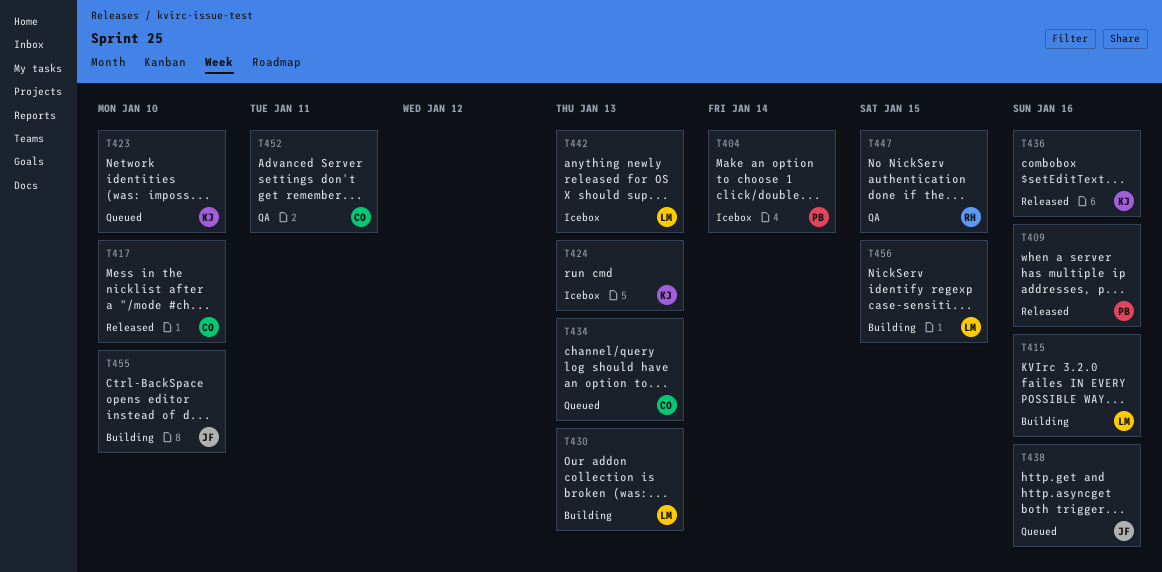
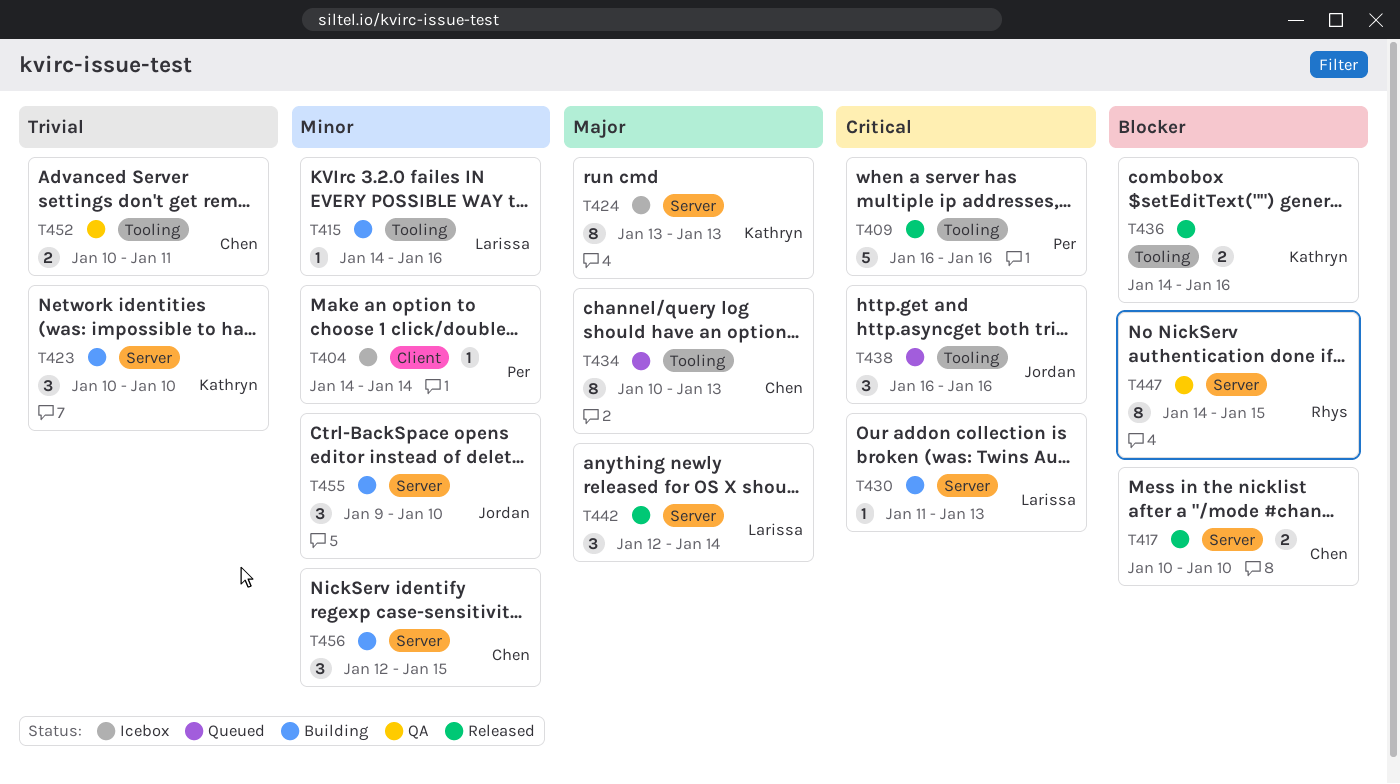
T423, status: Queued -> Building
T442, status: Icebox -> Released
T442, due: Jan 13 -> Jan 14
T456, owner: Larissa -> Chen

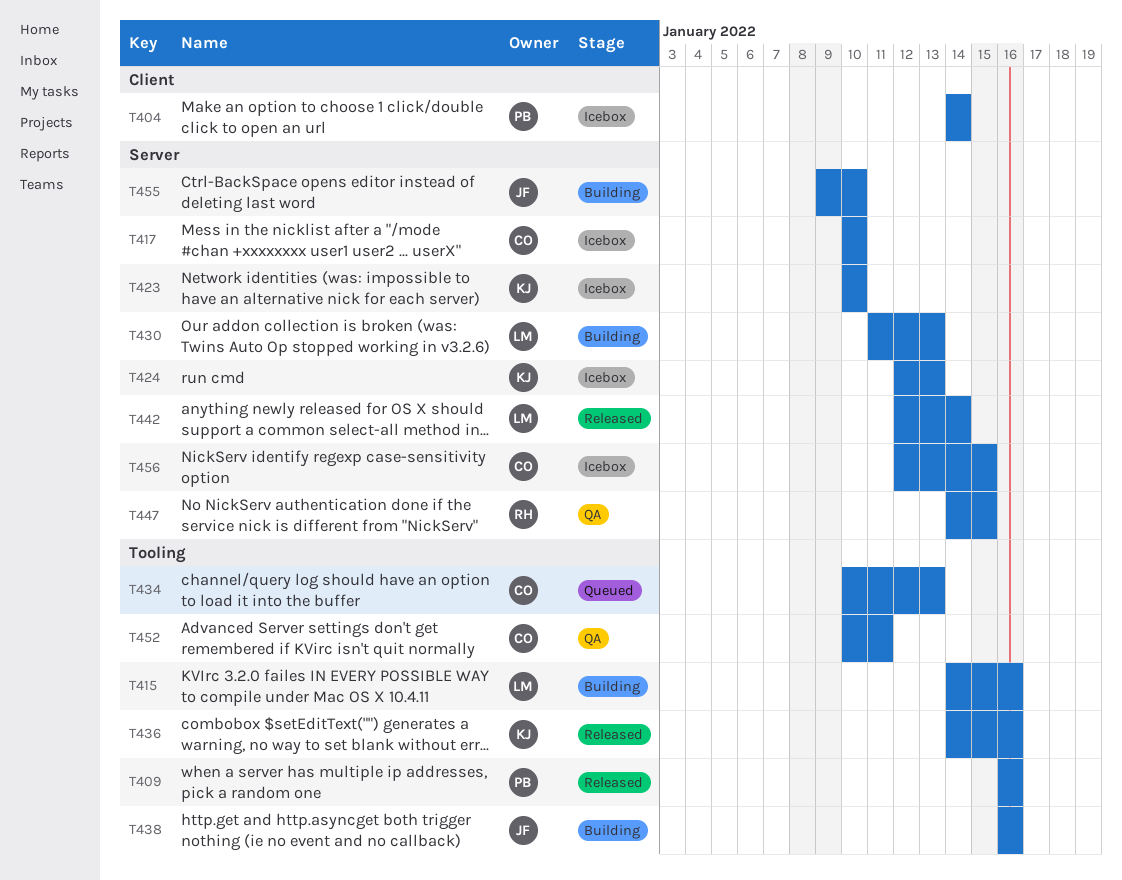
T417, status: Released -> Icebox
T423, status: Building -> Icebox
T424, start: Jan 13 -> Jan 12
T438, status: Queued -> Building
T456, status: Building -> Icebox

